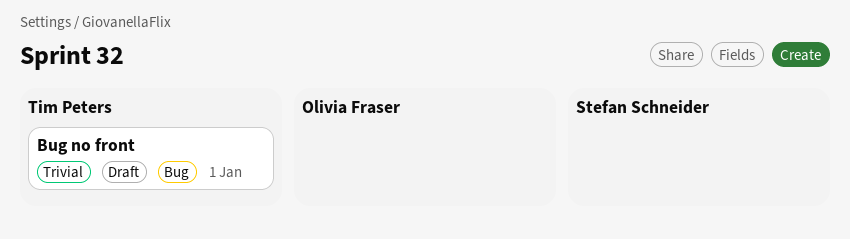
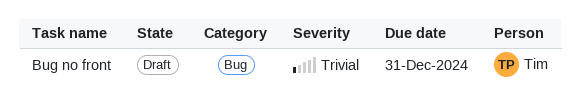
Bug no front, due: Jan 1 -> Dec 31

